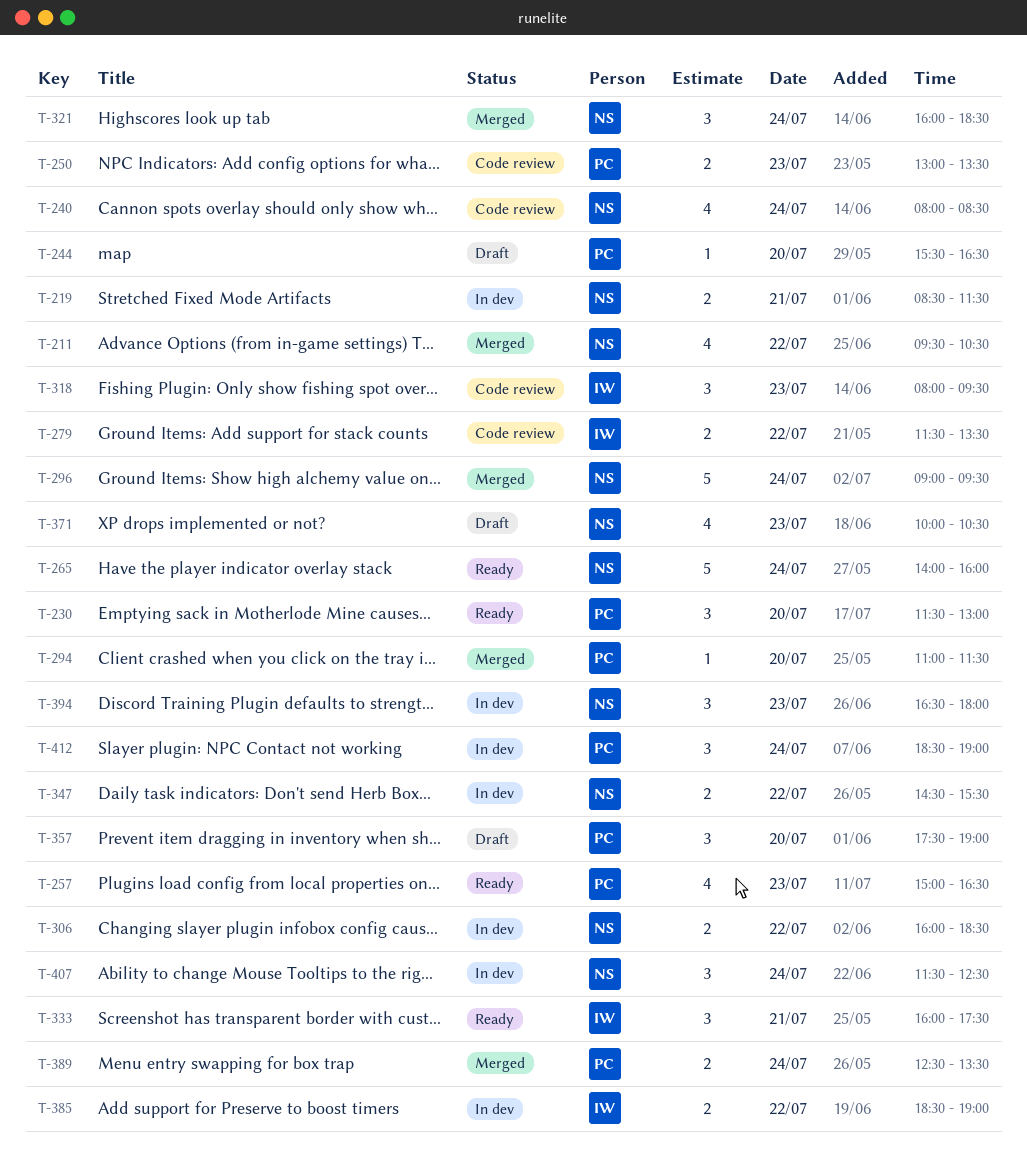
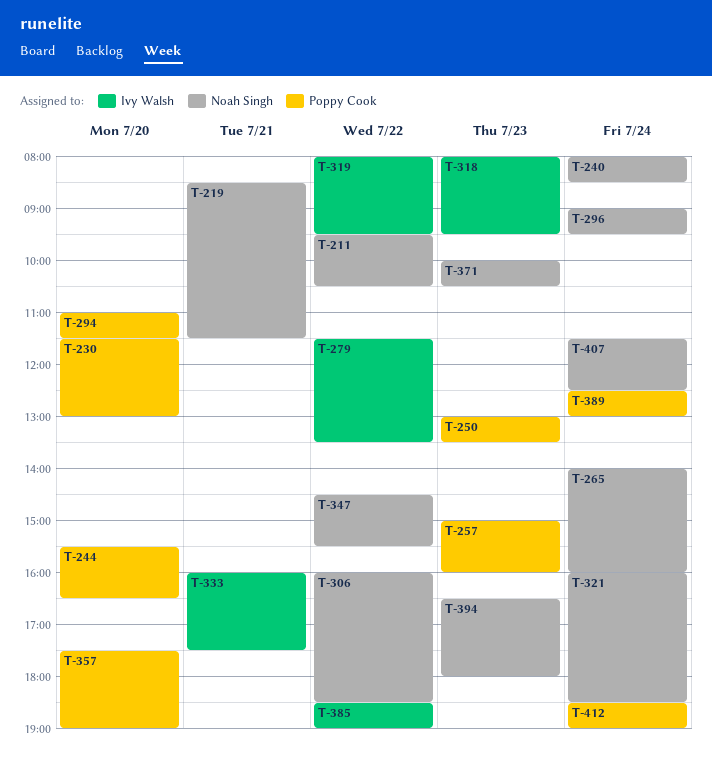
T-257, ends: 16:30 -> 16:00
T-319: none -> present
T-389, ends: 13:30 -> 13:00

